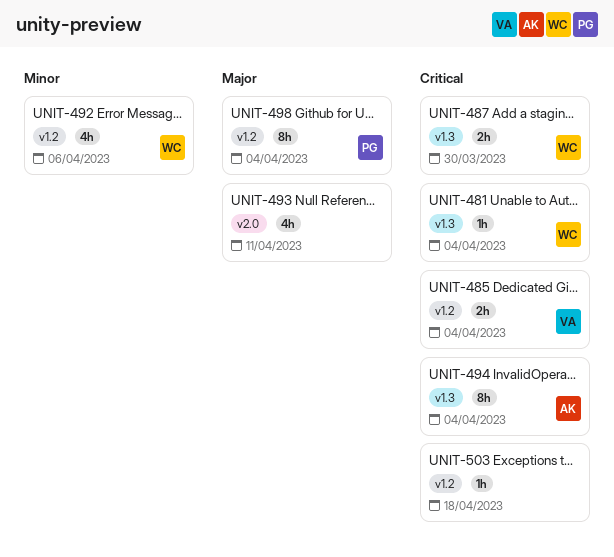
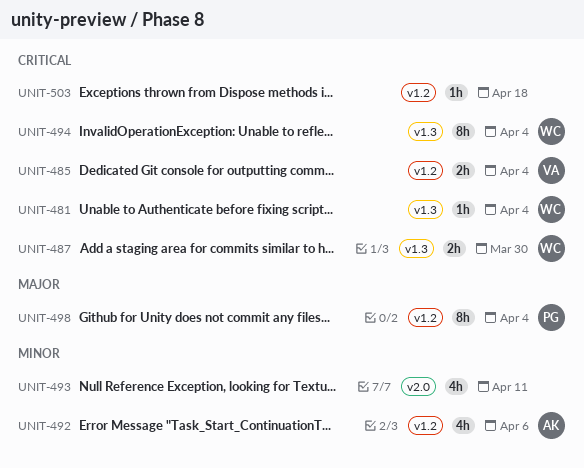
UNIT-492, owner: WC -> AK
UNIT-493, priority: Major -> Minor
UNIT-494, owner: AK -> WC

